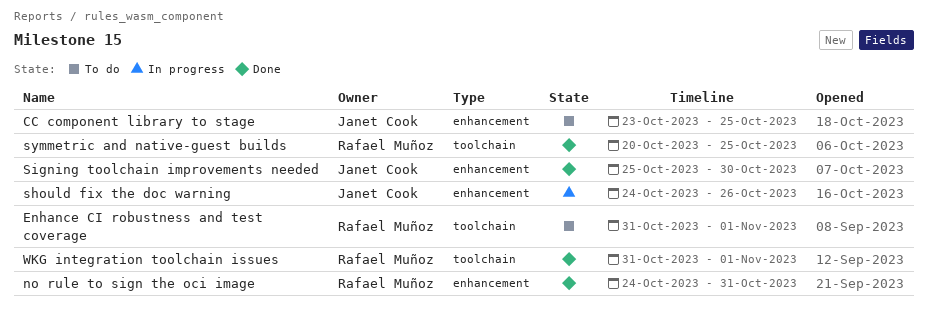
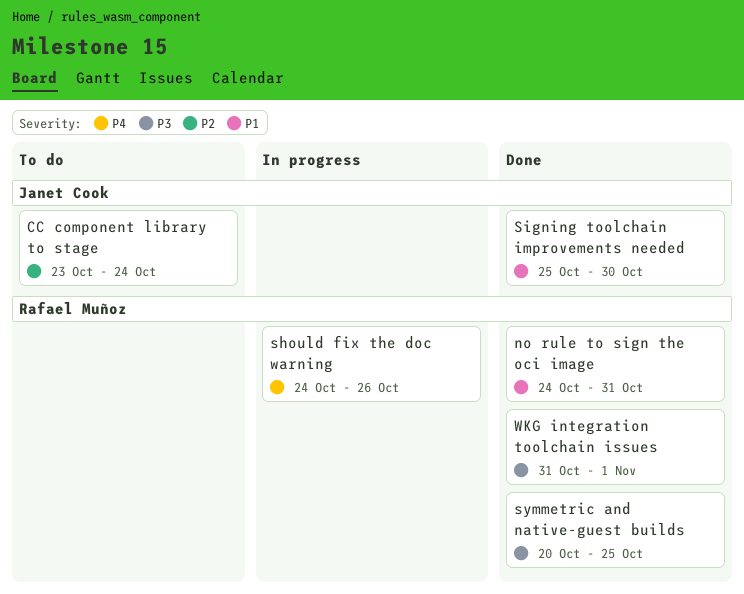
CC component library to stage, due: Oct 25 -> Oct 24
Enhance CI robustness and test coverage: present -> none
should fix the doc warning, owner: Janet Cook -> Rafael Muñoz

